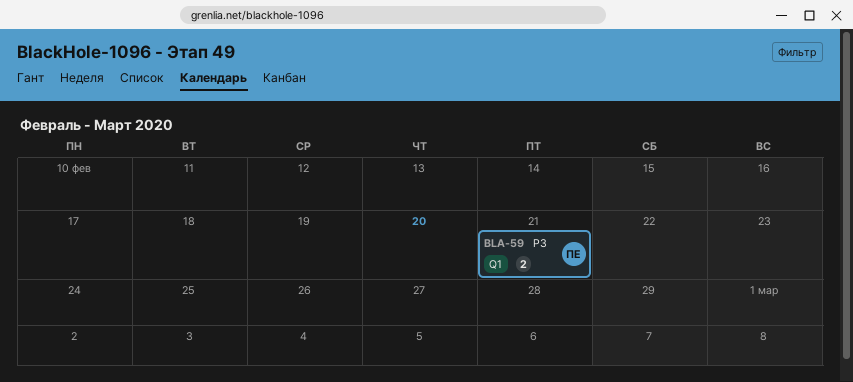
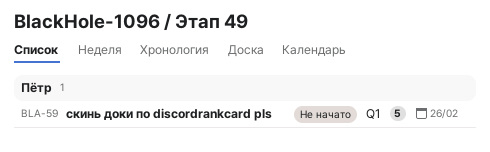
BLA-59, estimate: 2 -> 5
BLA-59, due: Feb 21 -> Feb 26

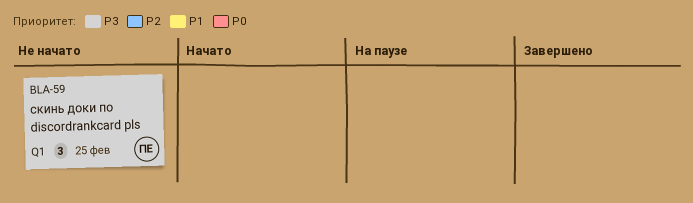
BLA-59, estimate: 5 -> 3
BLA-59, due: Feb 26 -> Feb 25

